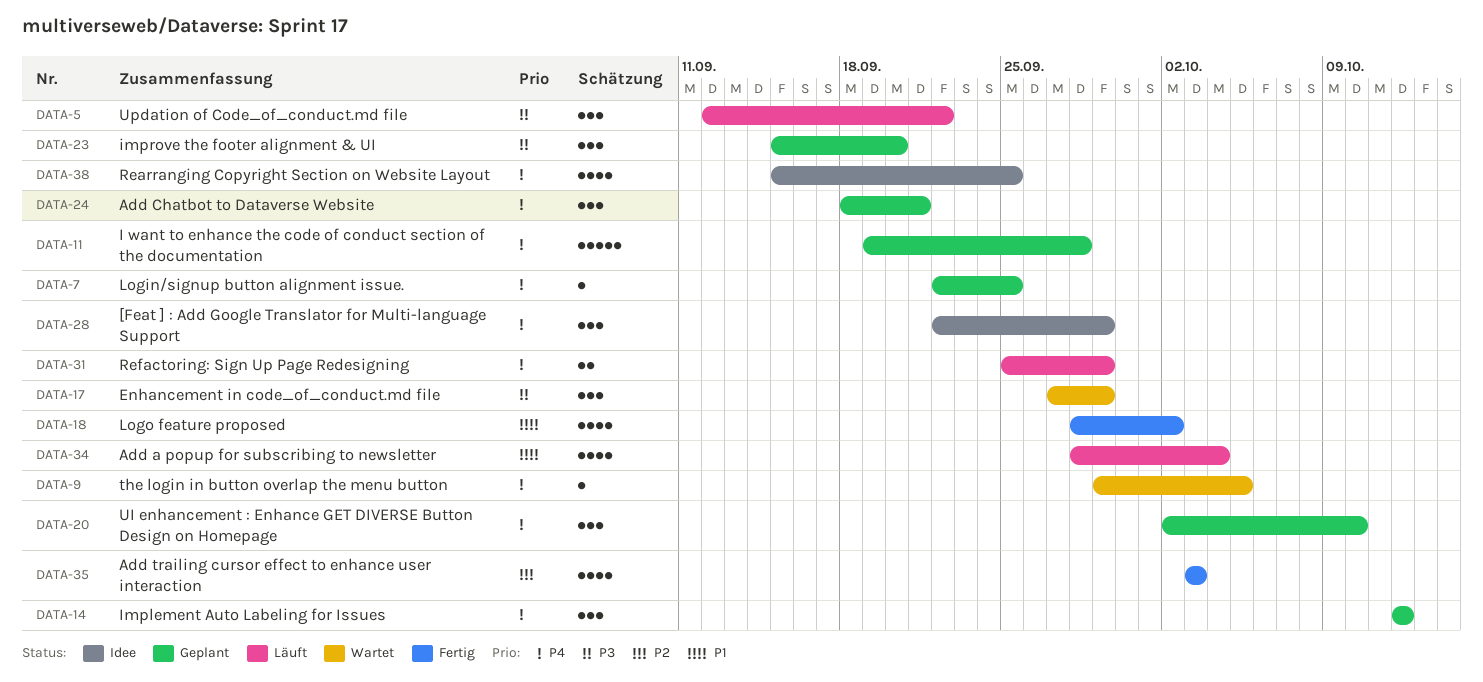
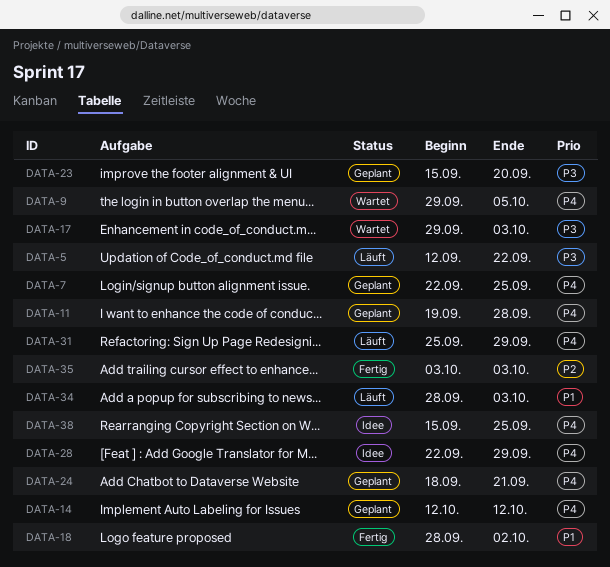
DATA-17, start: Sep 27 -> Sep 29
DATA-17, due: Sep 29 -> Oct 3
DATA-20: present -> none
DATA-34, due: Oct 4 -> Oct 3

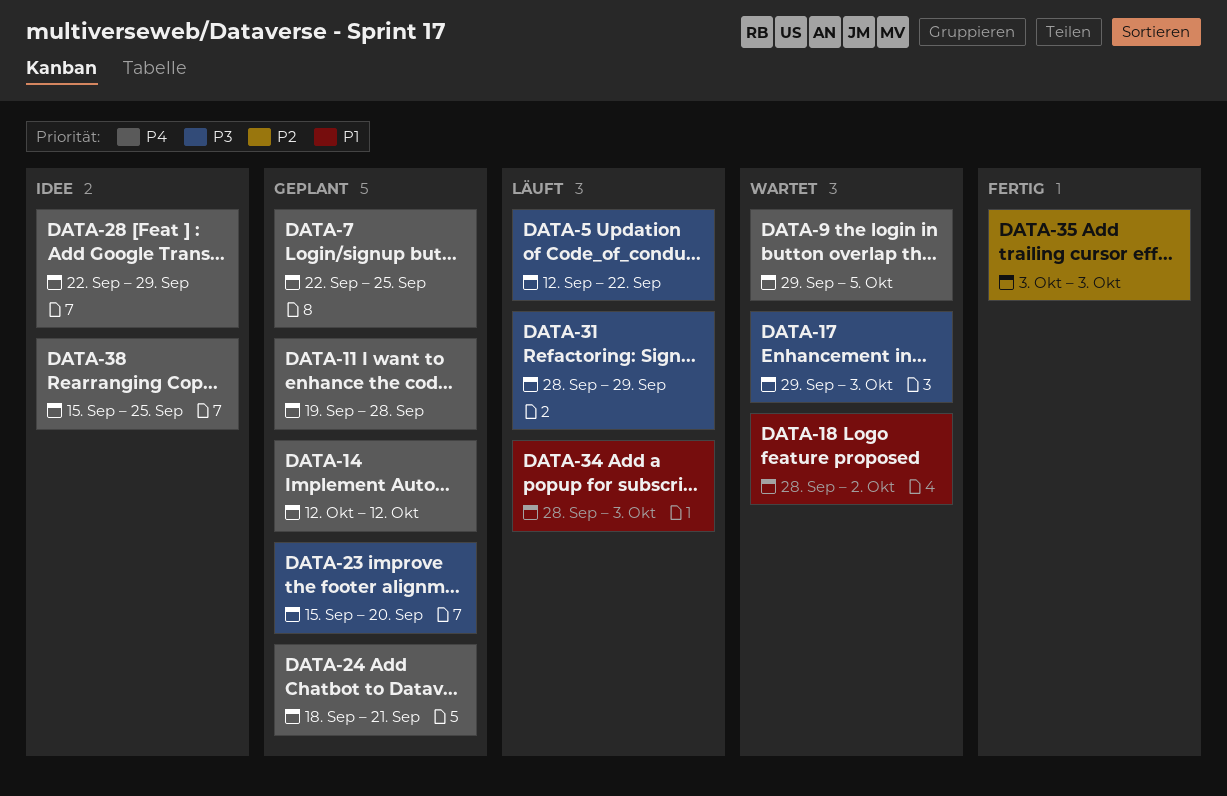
DATA-18, status: Fertig -> Wartet
DATA-31, priority: P4 -> P3
DATA-31, start: Sep 25 -> Sep 28

